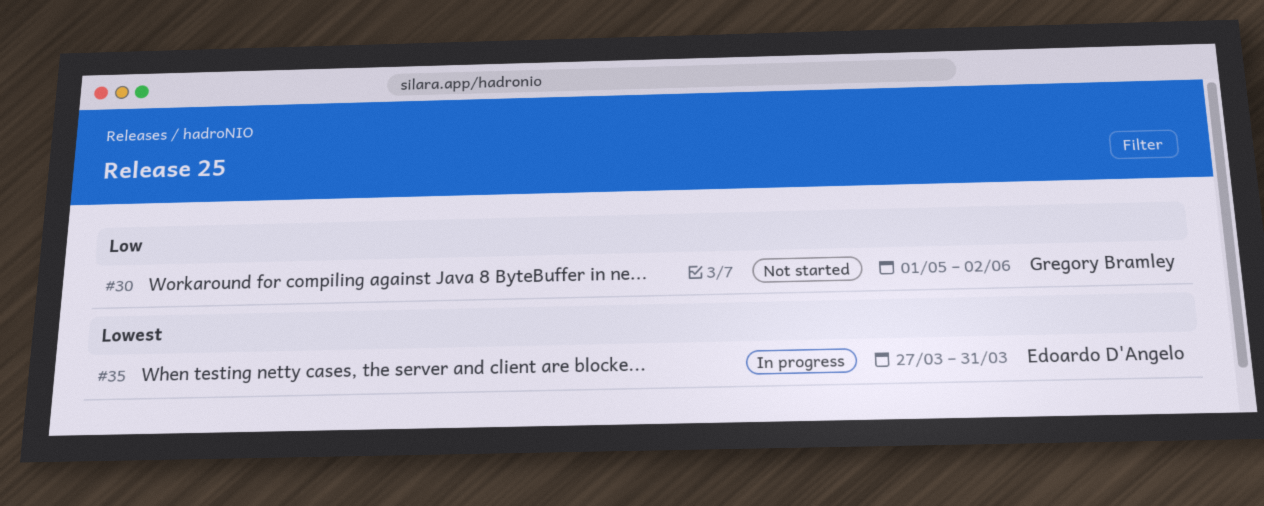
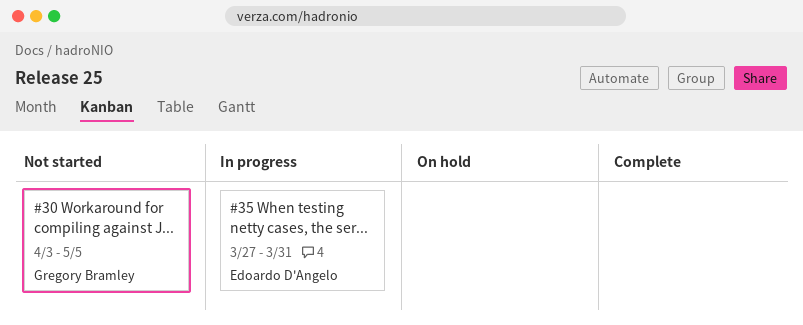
#30, start: May 1 -> Apr 3
#30, due: Jun 2 -> May 5

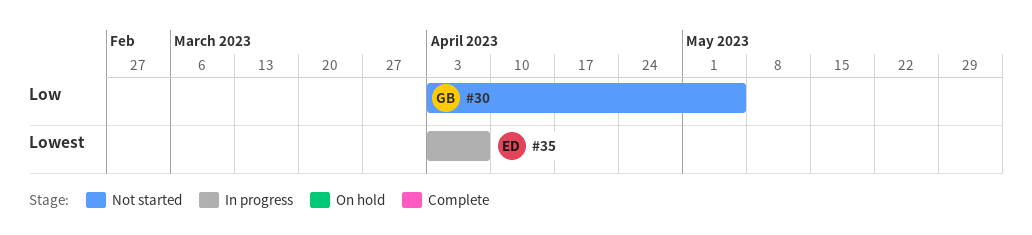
#35, start: Mar 27 -> Apr 3
#35, due: Mar 31 -> Apr 7

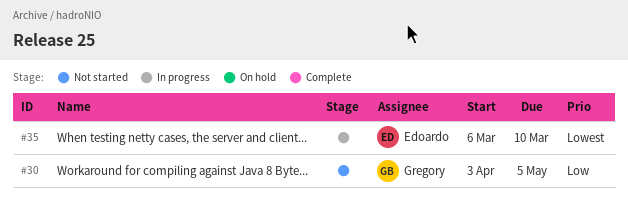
#35, start: Apr 3 -> Mar 6
#35, due: Apr 7 -> Mar 10

